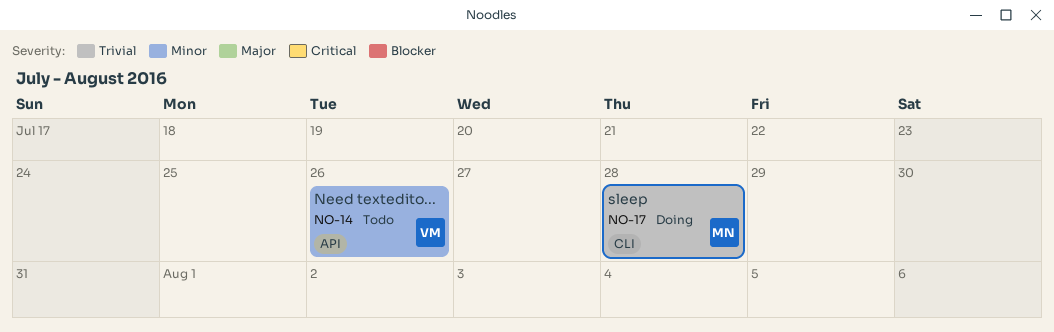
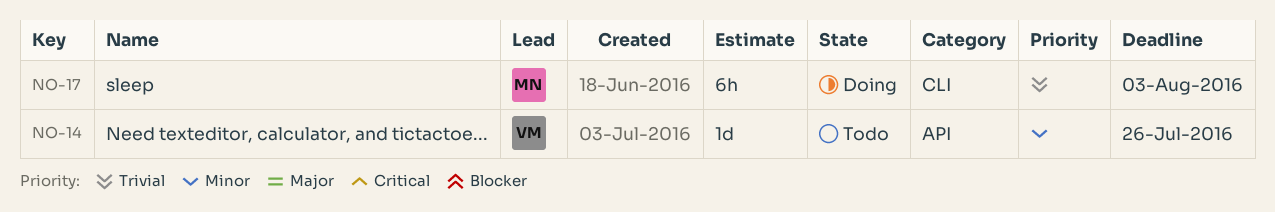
NO-17, due: Jul 28 -> Aug 3

